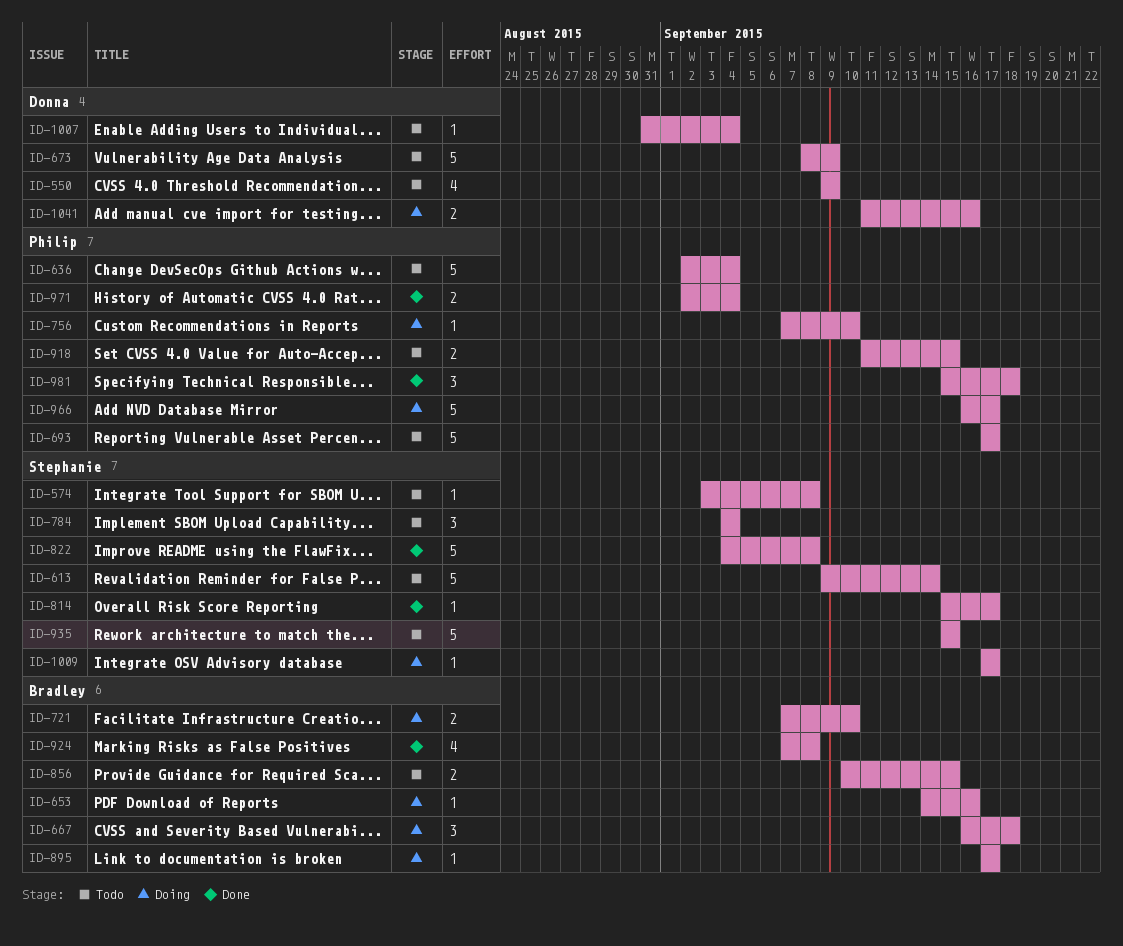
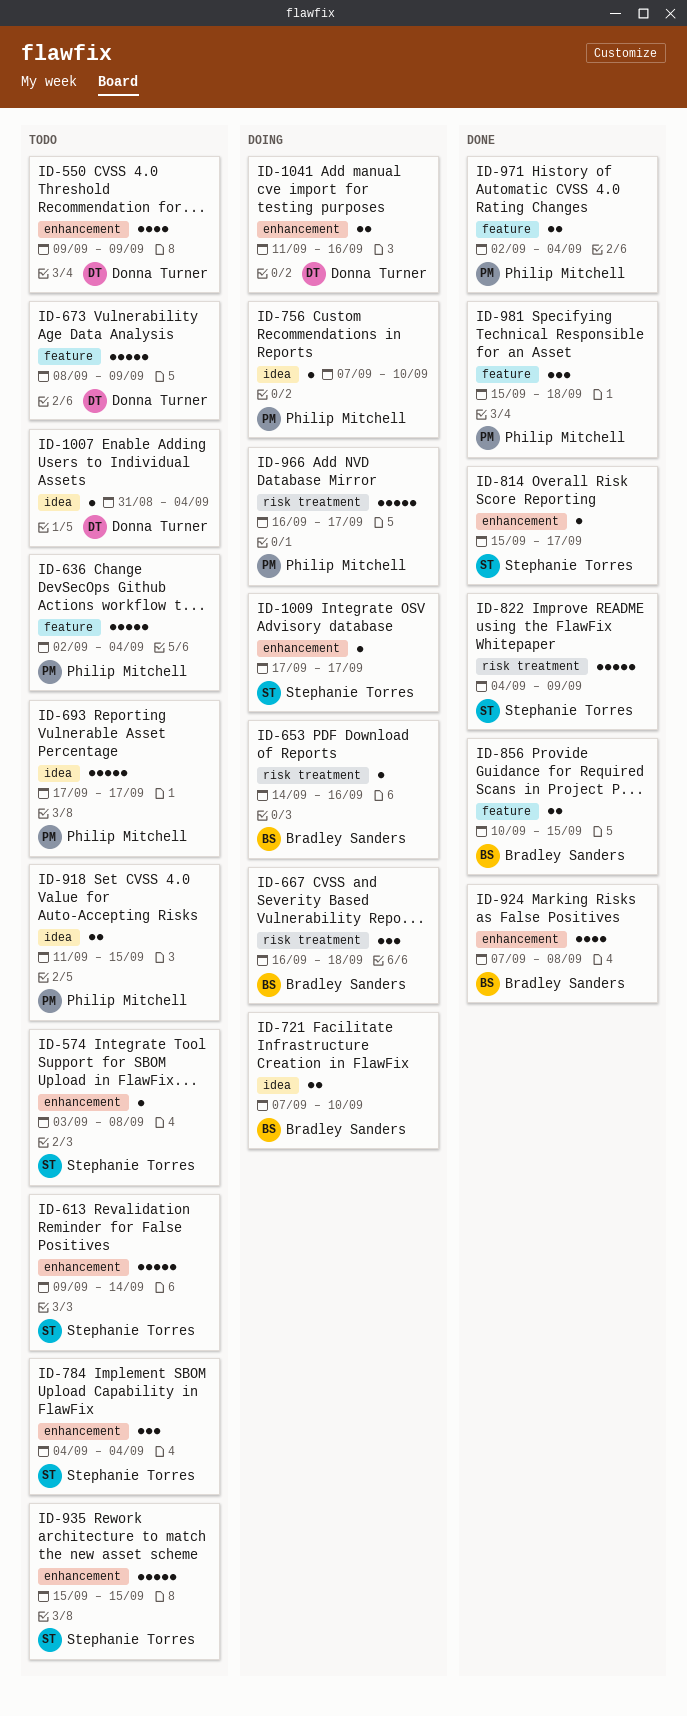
ID-822, due: Sep 8 -> Sep 9
ID-856, status: Todo -> Done
ID-895: present -> none

